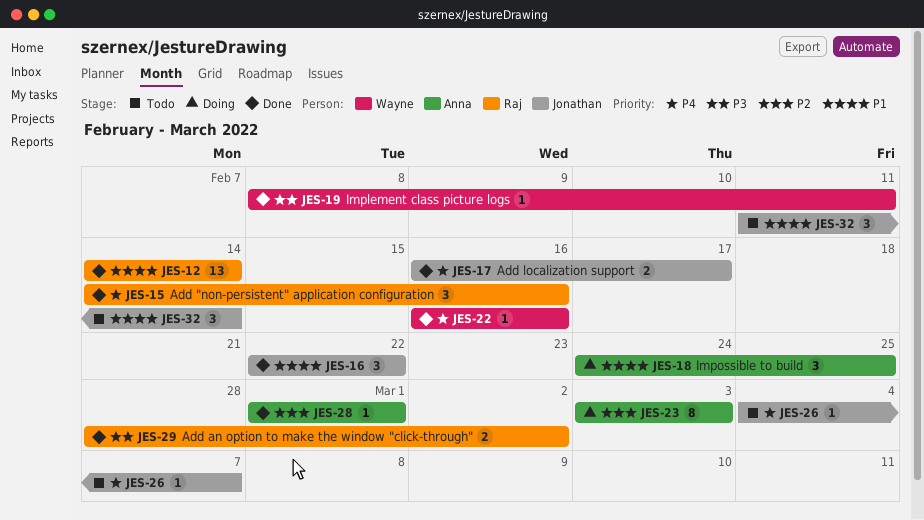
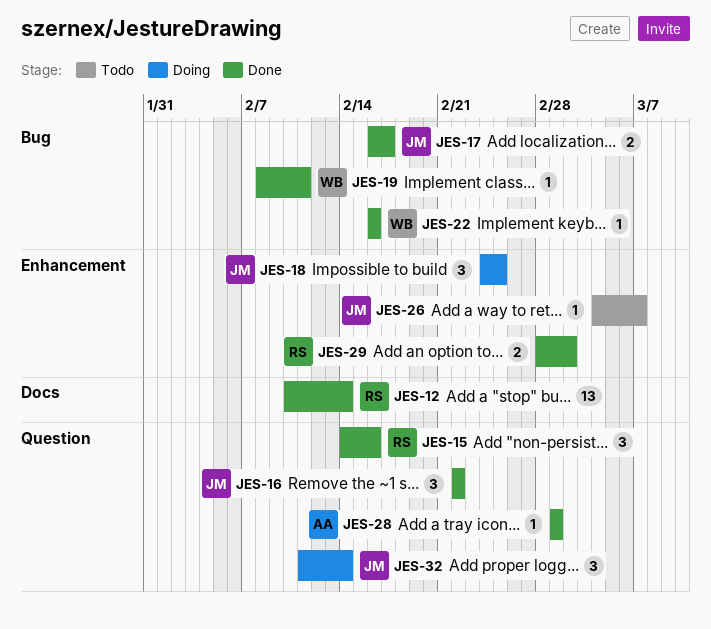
JES-12, start: Feb 14 -> Feb 10
JES-18, owner: Anna -> Jonathan
JES-23: present -> none
JES-32, status: Todo -> Doing

